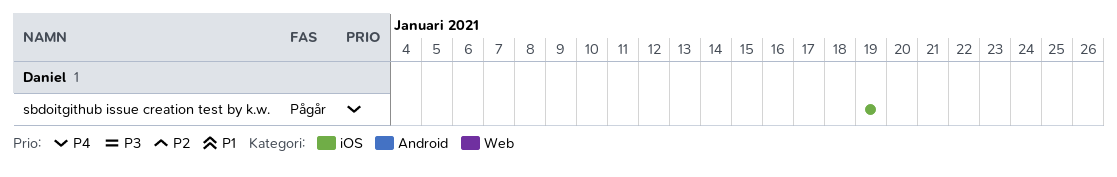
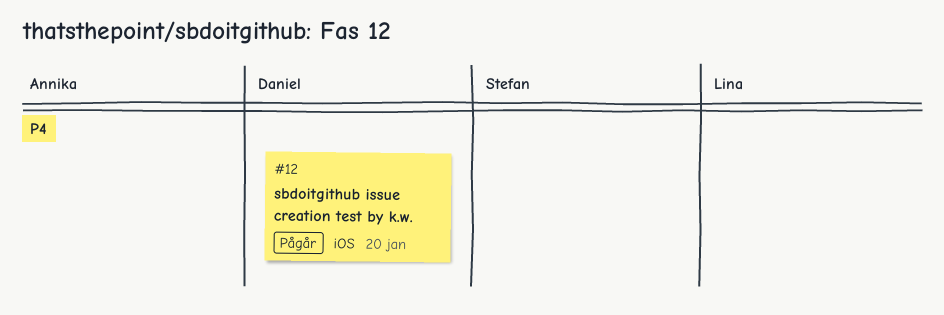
sbdoitgithub issue creation test by k.w., due: Jan 19 -> Jan 20

